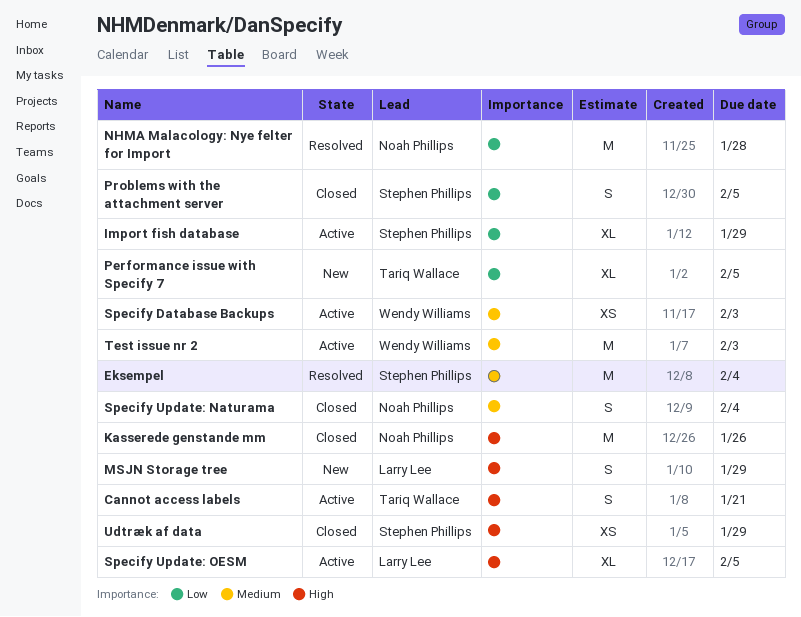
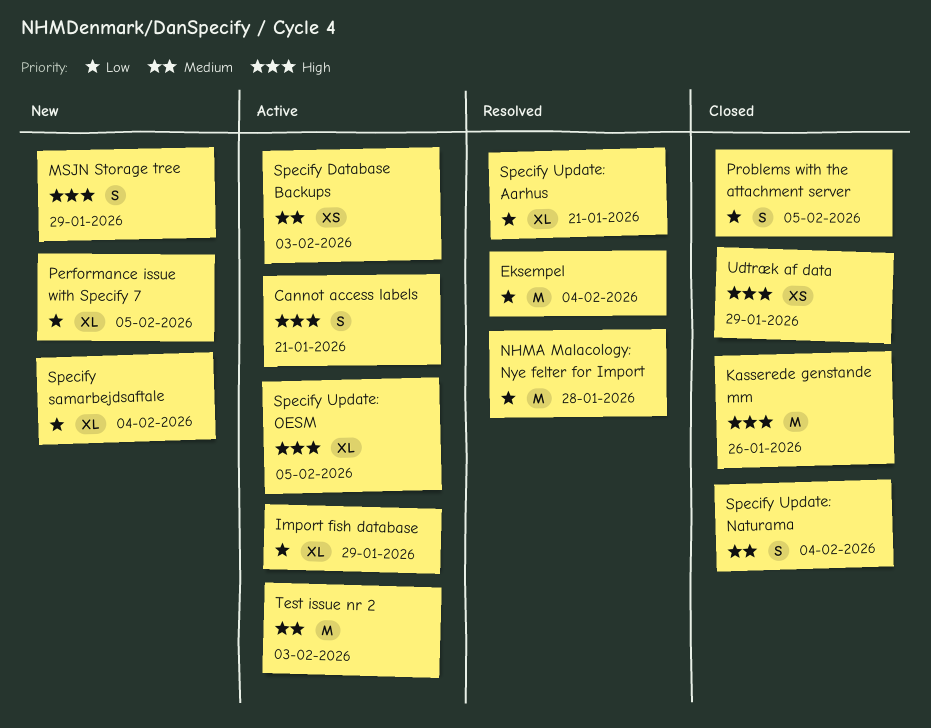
Eksempel, priority: Medium -> Low
Specify samarbejdsaftale: none -> present
Specify Update: Aarhus: none -> present

